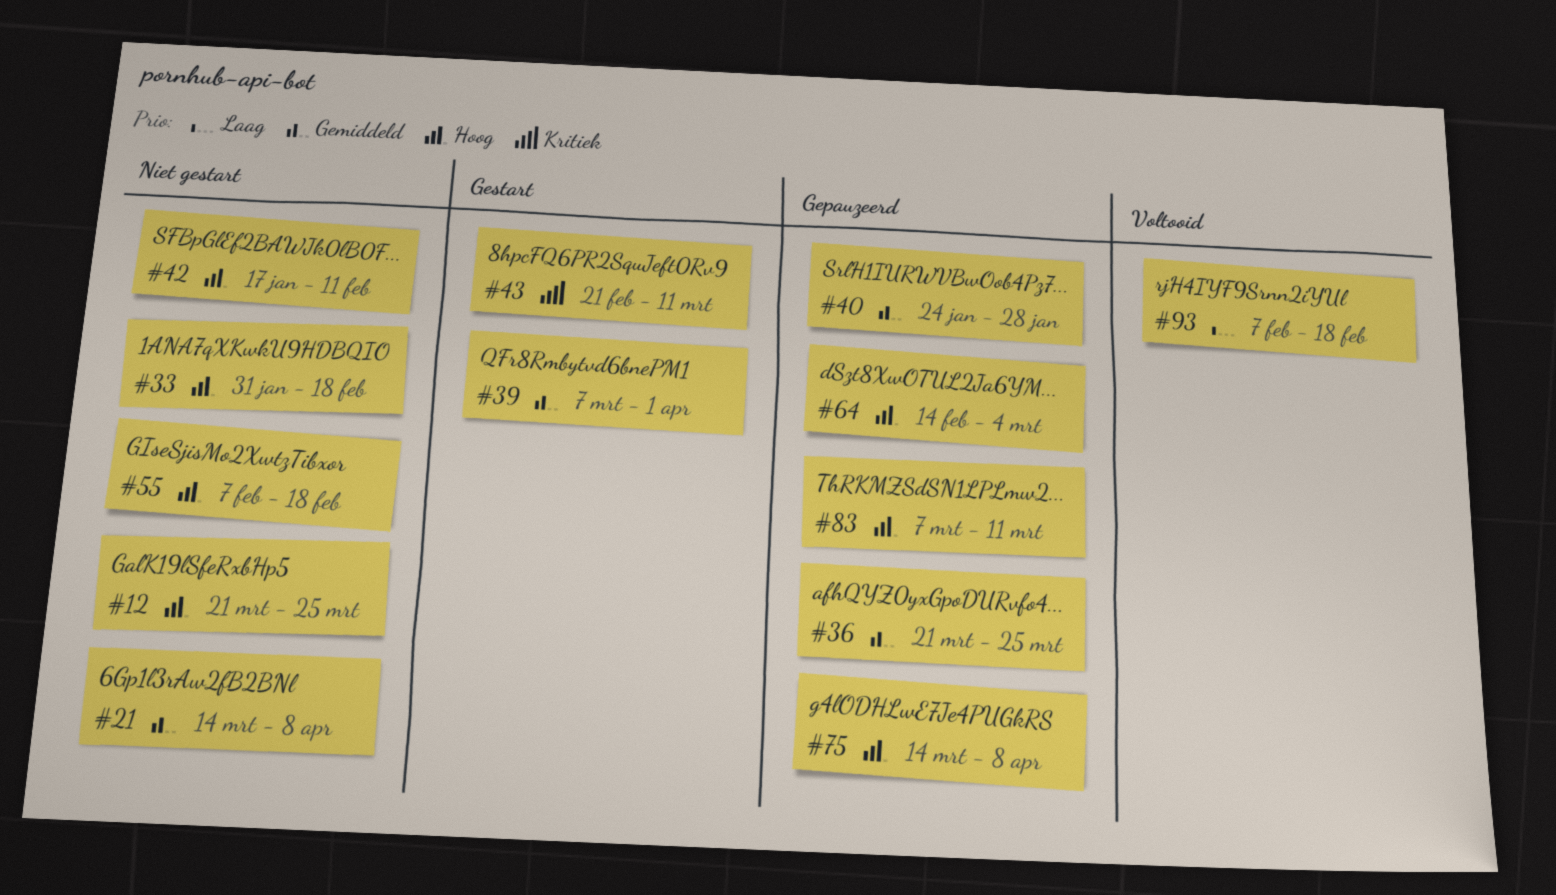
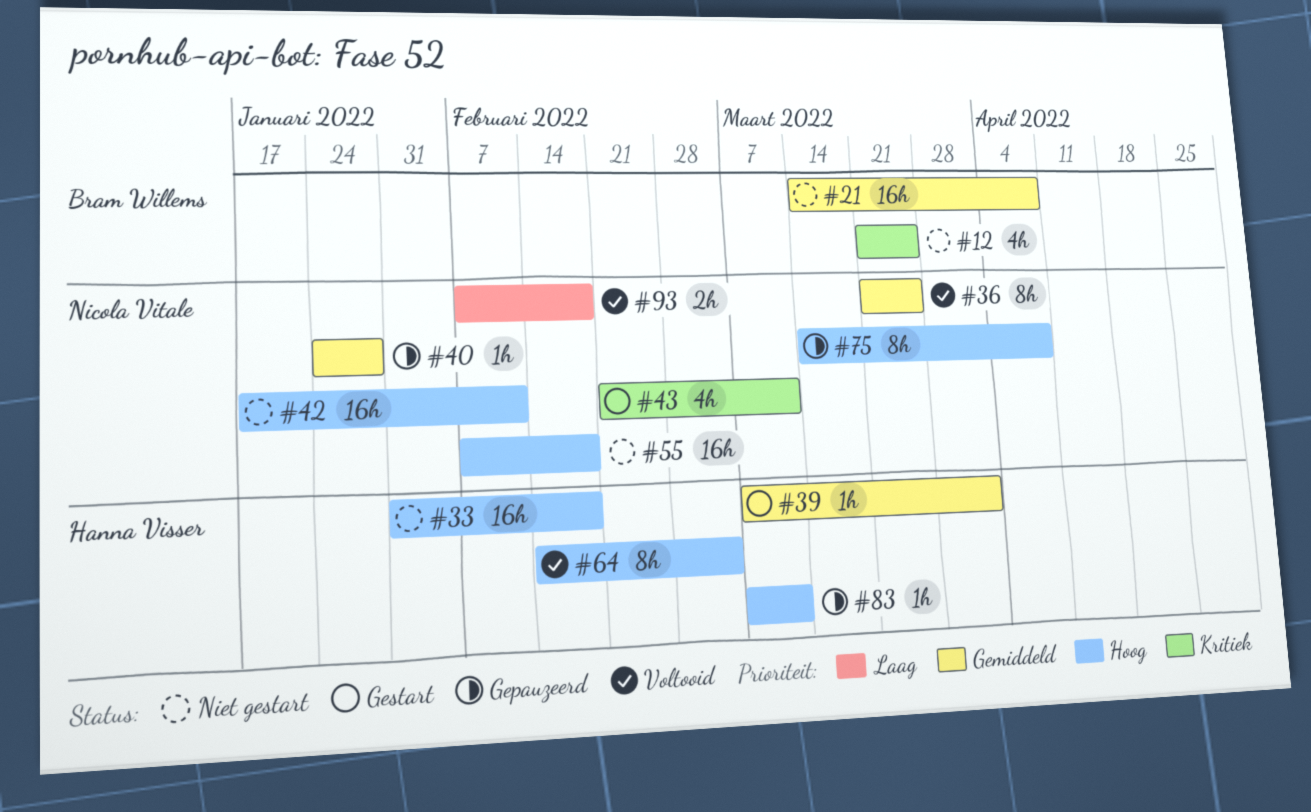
#12, priority: Hoog -> Kritiek
#36, status: Gepauzeerd -> Voltooid
#64, status: Gepauzeerd -> Voltooid

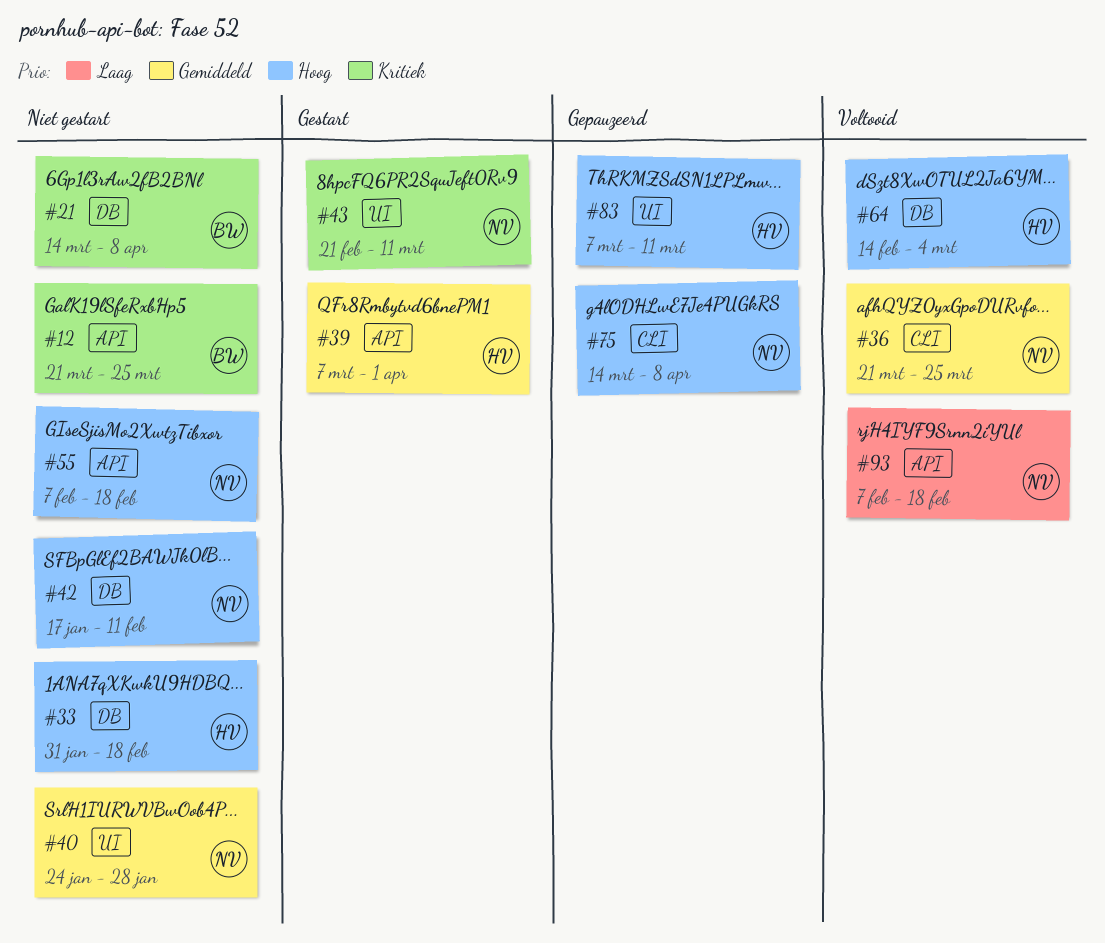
#21, priority: Gemiddeld -> Kritiek
#40, status: Gepauzeerd -> Niet gestart

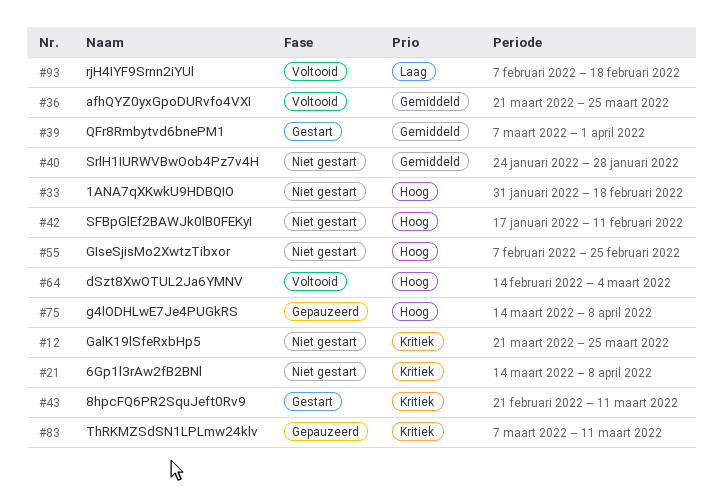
#55, due: Feb 18 -> Feb 25
#83, priority: Hoog -> Kritiek

